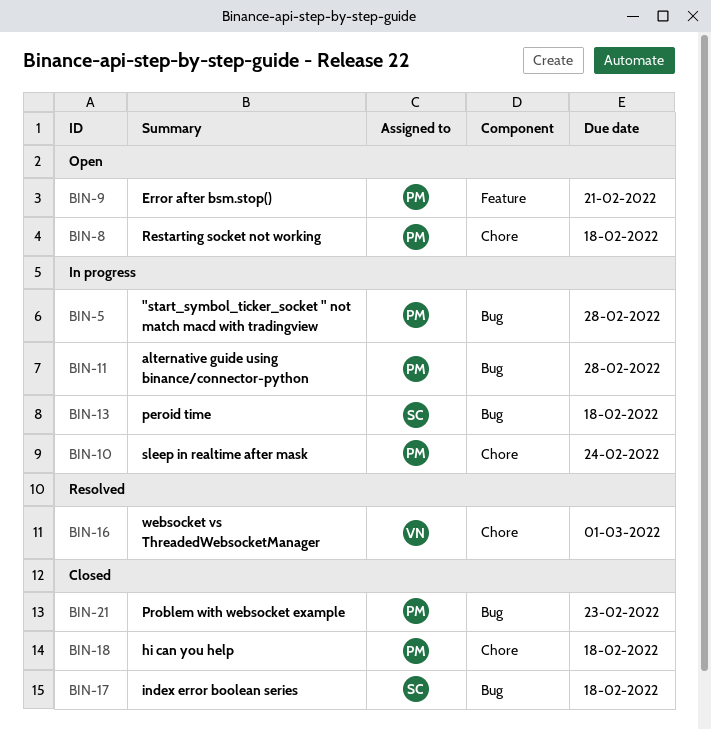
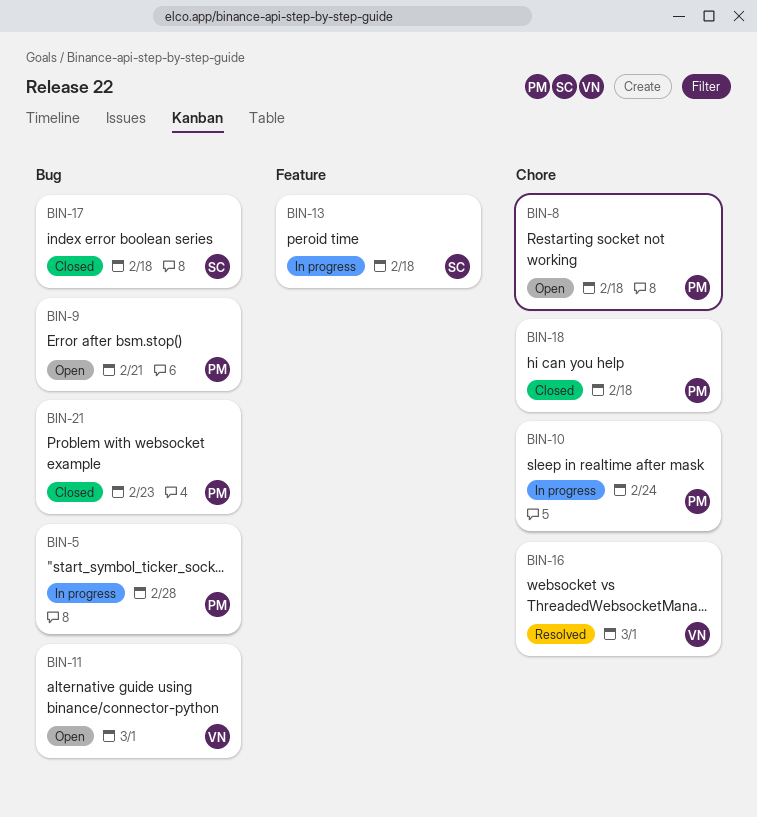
BIN-9, label: Feature -> Bug
BIN-11, status: In progress -> Open
BIN-11, owner: PM -> VN
BIN-11, due: Feb 28 -> Mar 1
BIN-13, label: Bug -> Feature

